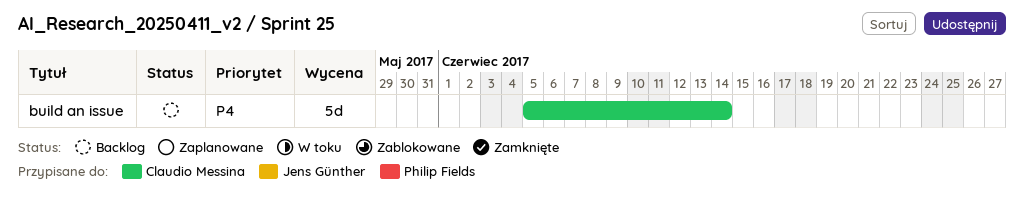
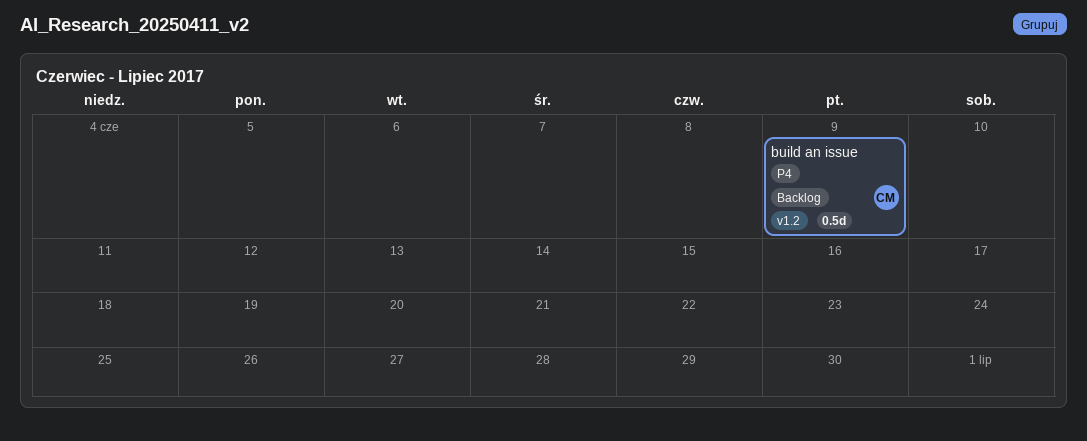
build an issue, estimate: 5d -> 0.5d
build an issue, due: Jun 14 -> Jun 9

